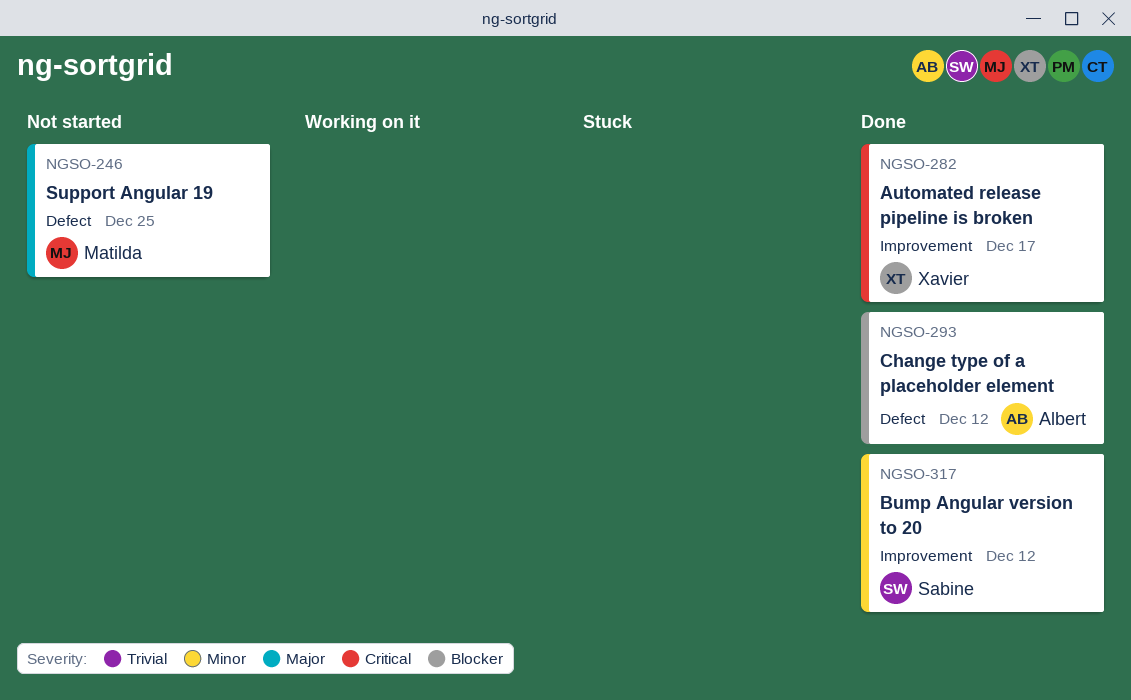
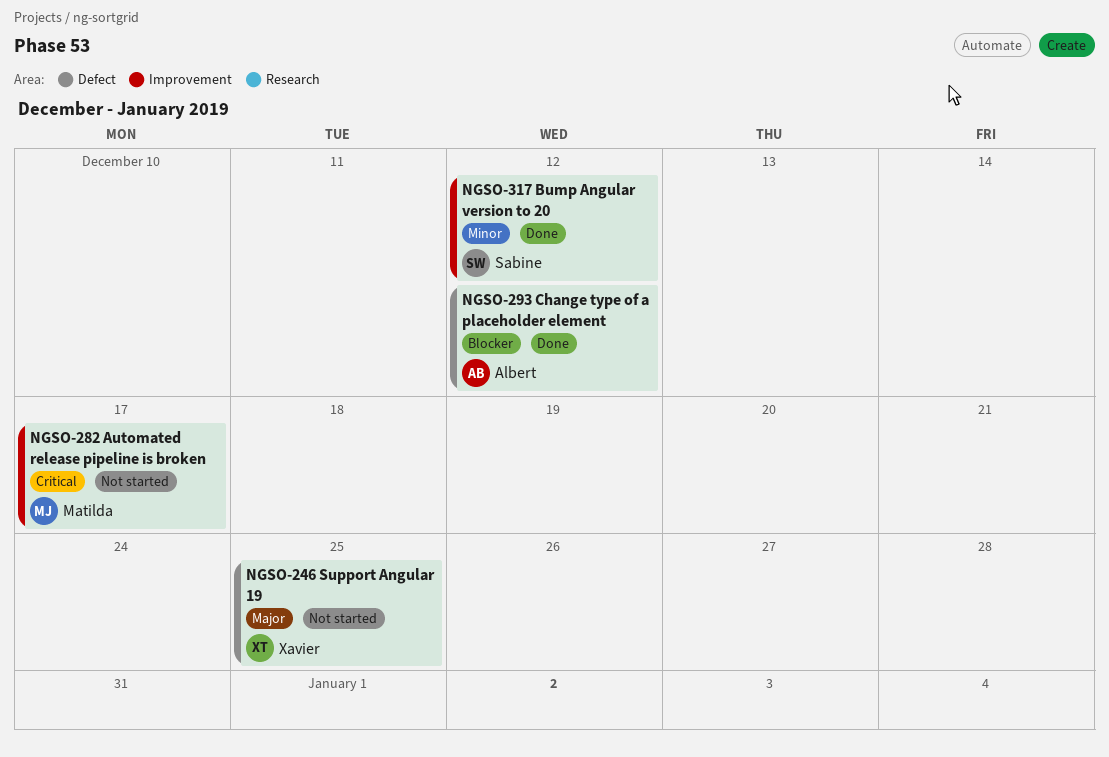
NGSO-246, owner: Matilda -> Xavier
NGSO-282, status: Done -> Not started
NGSO-282, owner: Xavier -> Matilda

